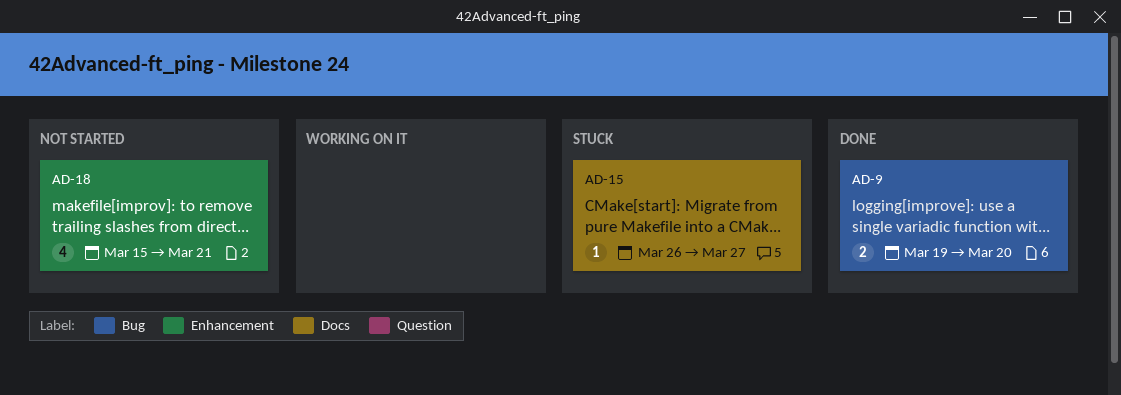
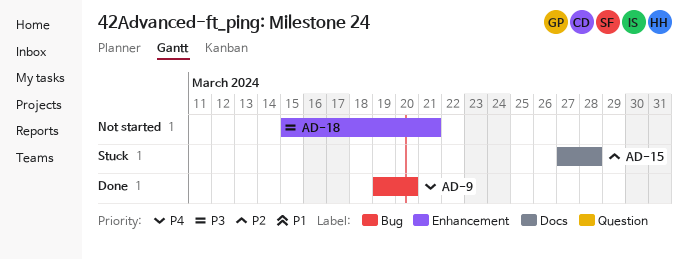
AD-15, start: Mar 26 -> Mar 27
AD-15, due: Mar 27 -> Mar 28

